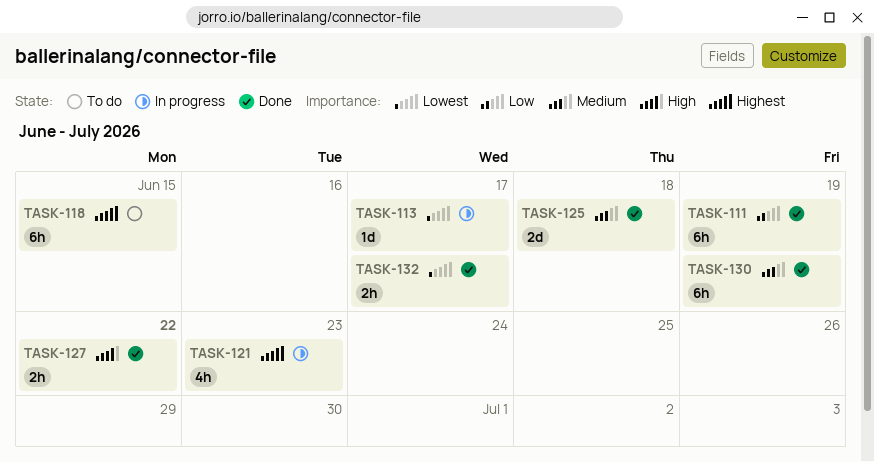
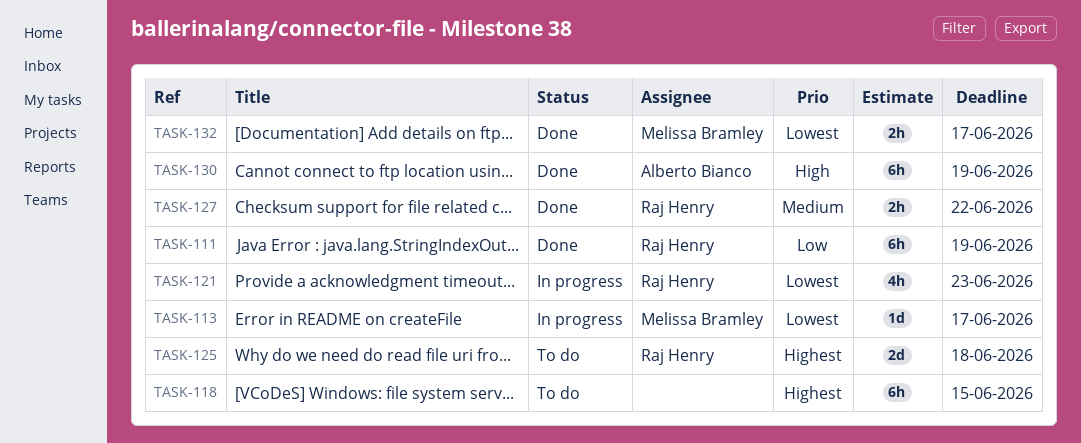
TASK-121, priority: Highest -> Lowest
TASK-125, status: Done -> To do
TASK-125, priority: Medium -> Highest
TASK-127, priority: High -> Medium
TASK-130, priority: Medium -> High

